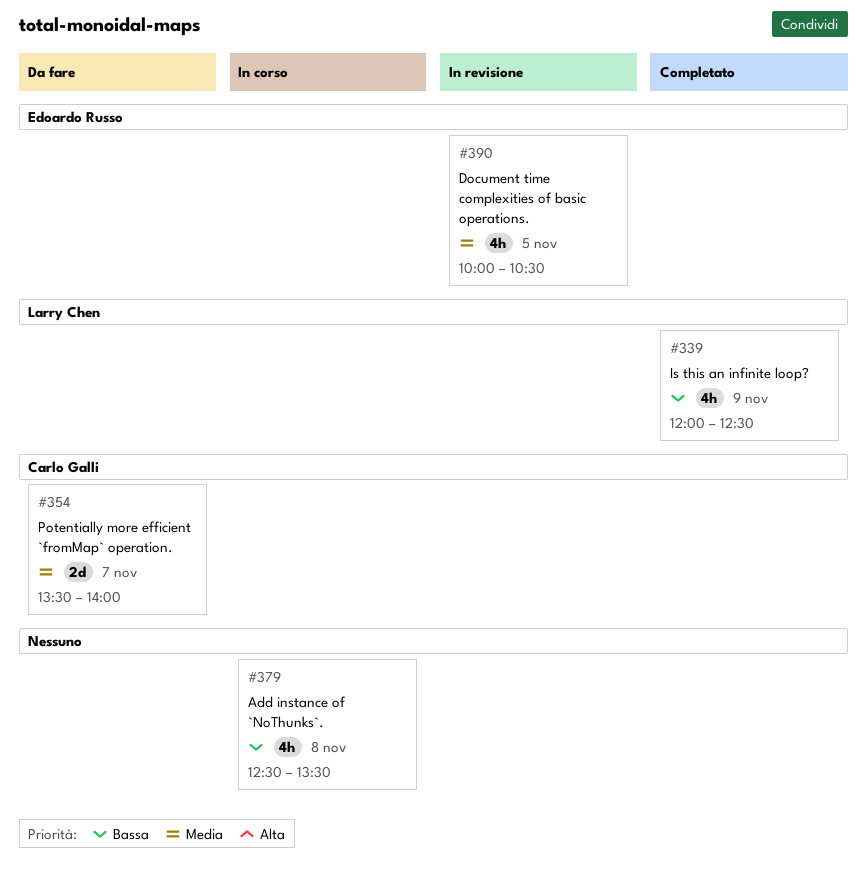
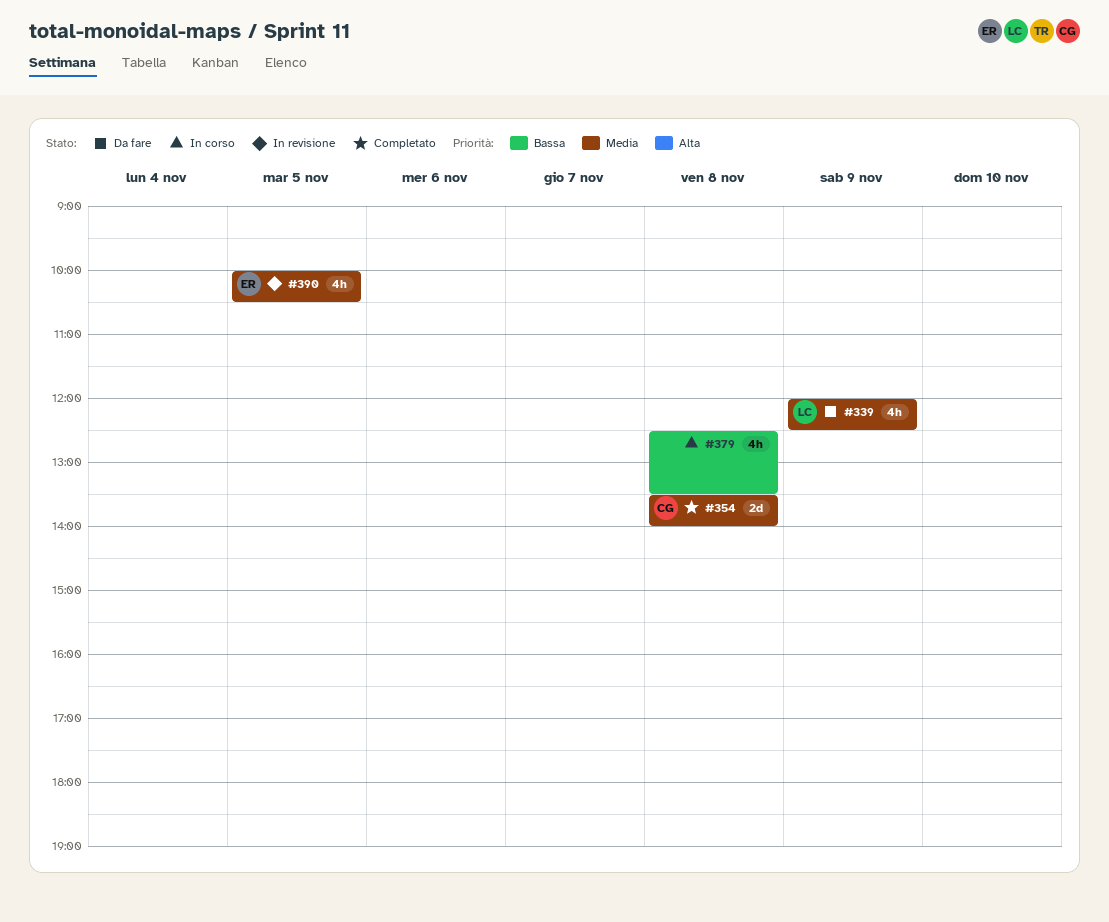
#339, status: Completato -> Da fare
#339, priority: Bassa -> Media
#354, status: Da fare -> Completato
#354, day: Nov 7 -> Nov 8

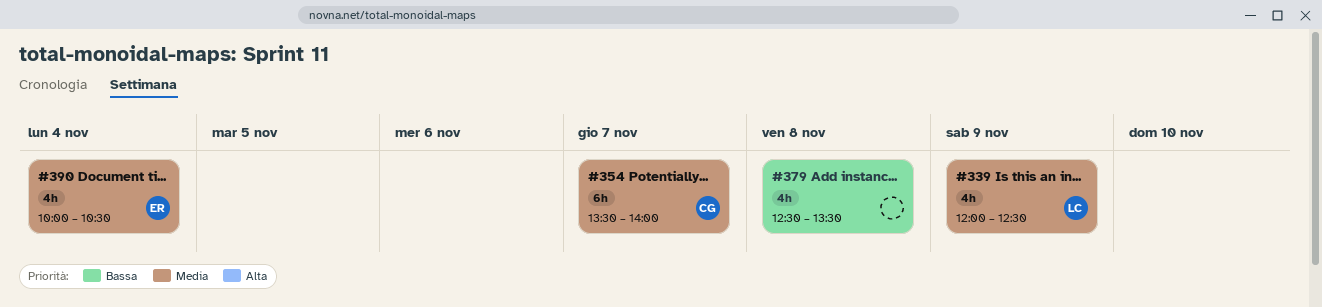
#354, estimate: 2d -> 6h
#354, day: Nov 8 -> Nov 7
#390, day: Nov 5 -> Nov 4

